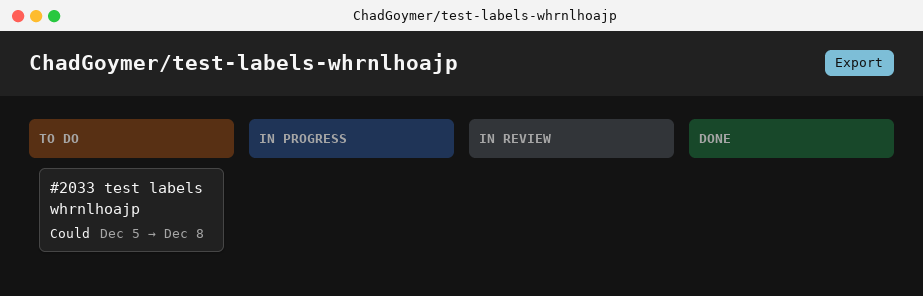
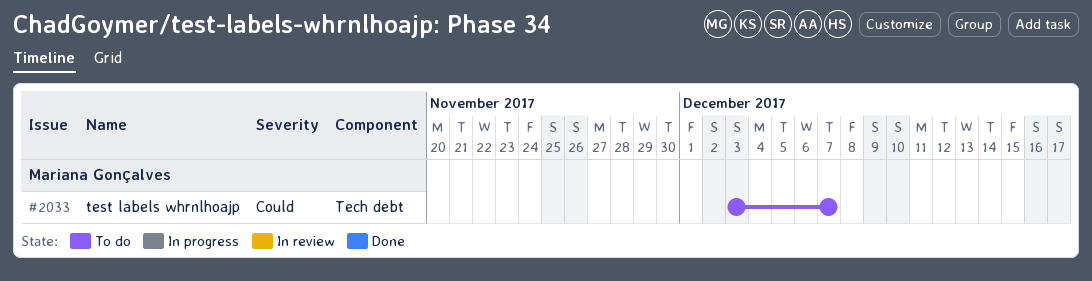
#2033, start: Dec 5 -> Dec 3
#2033, due: Dec 8 -> Dec 7

